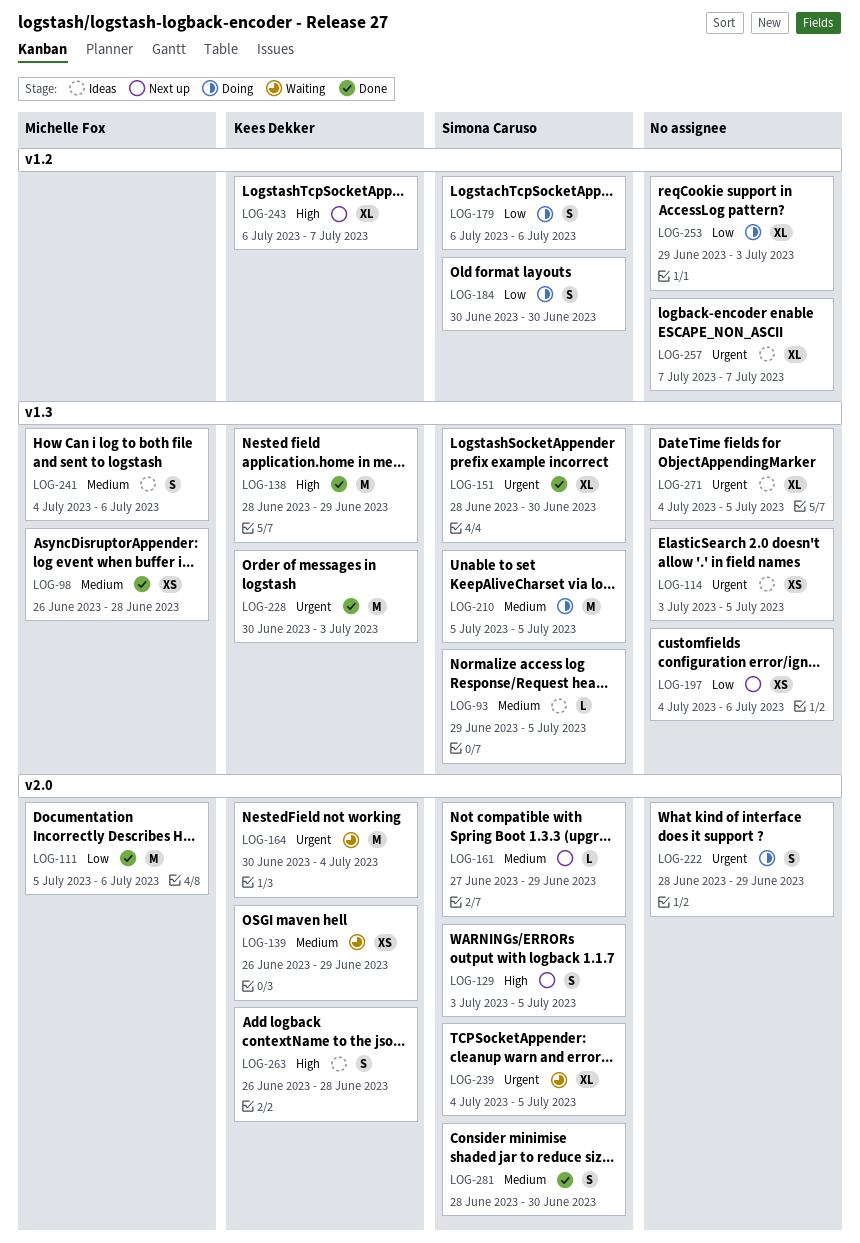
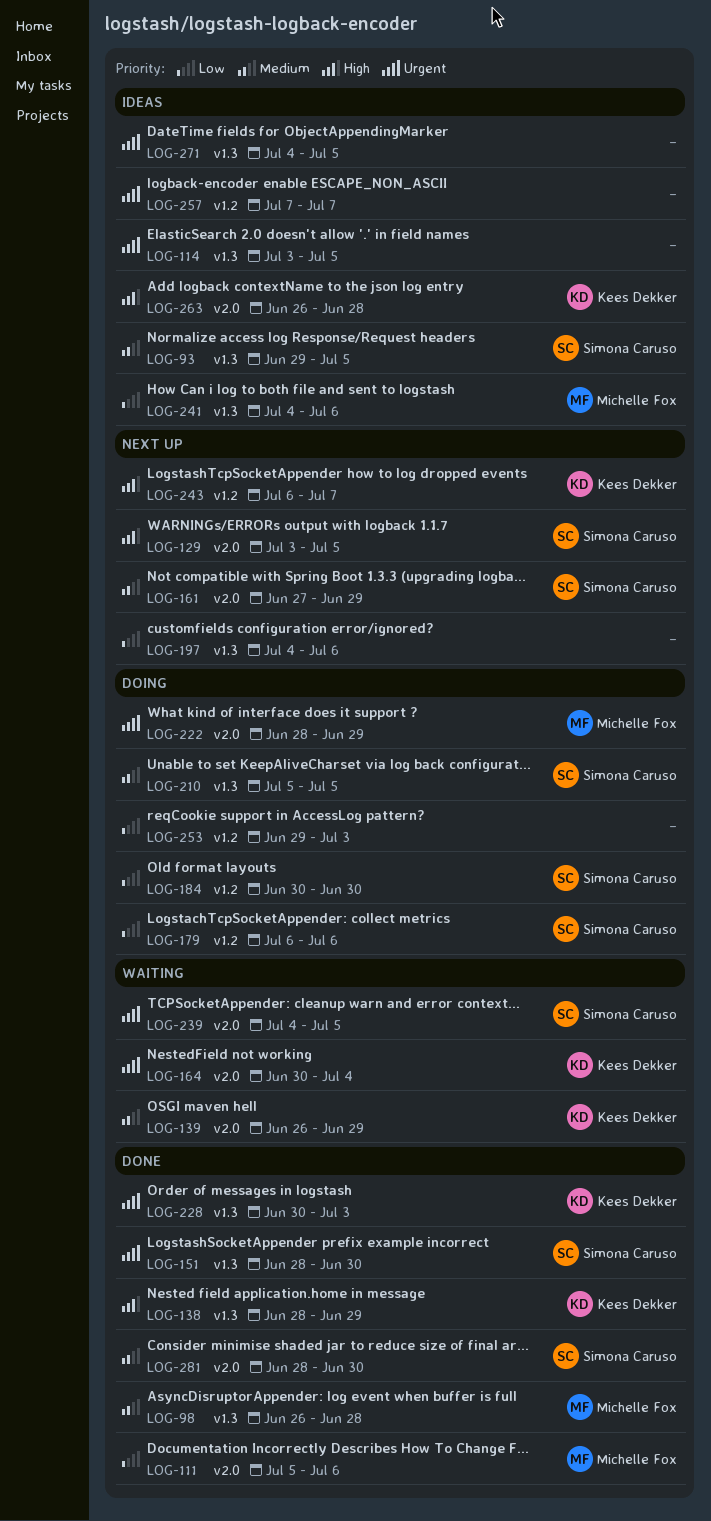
LOG-222, owner: none -> Michelle Fox
LOG-241, priority: Medium -> Low

